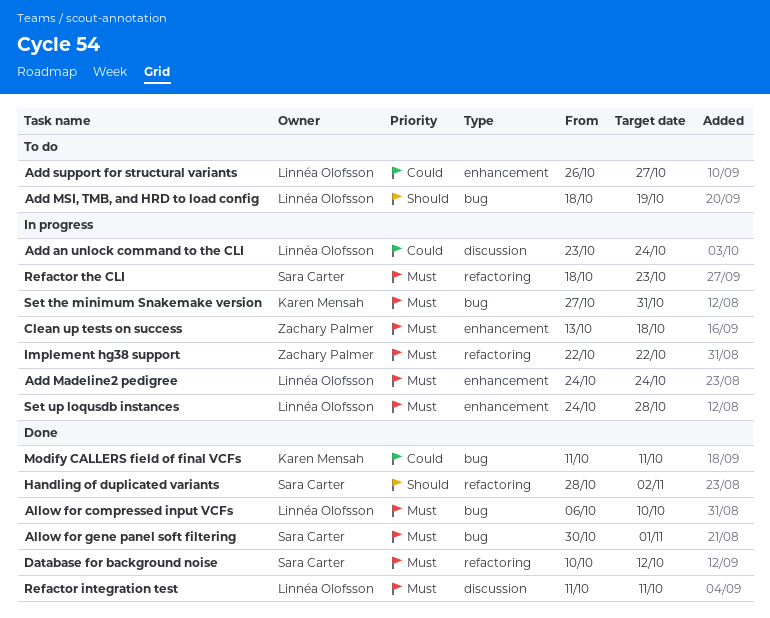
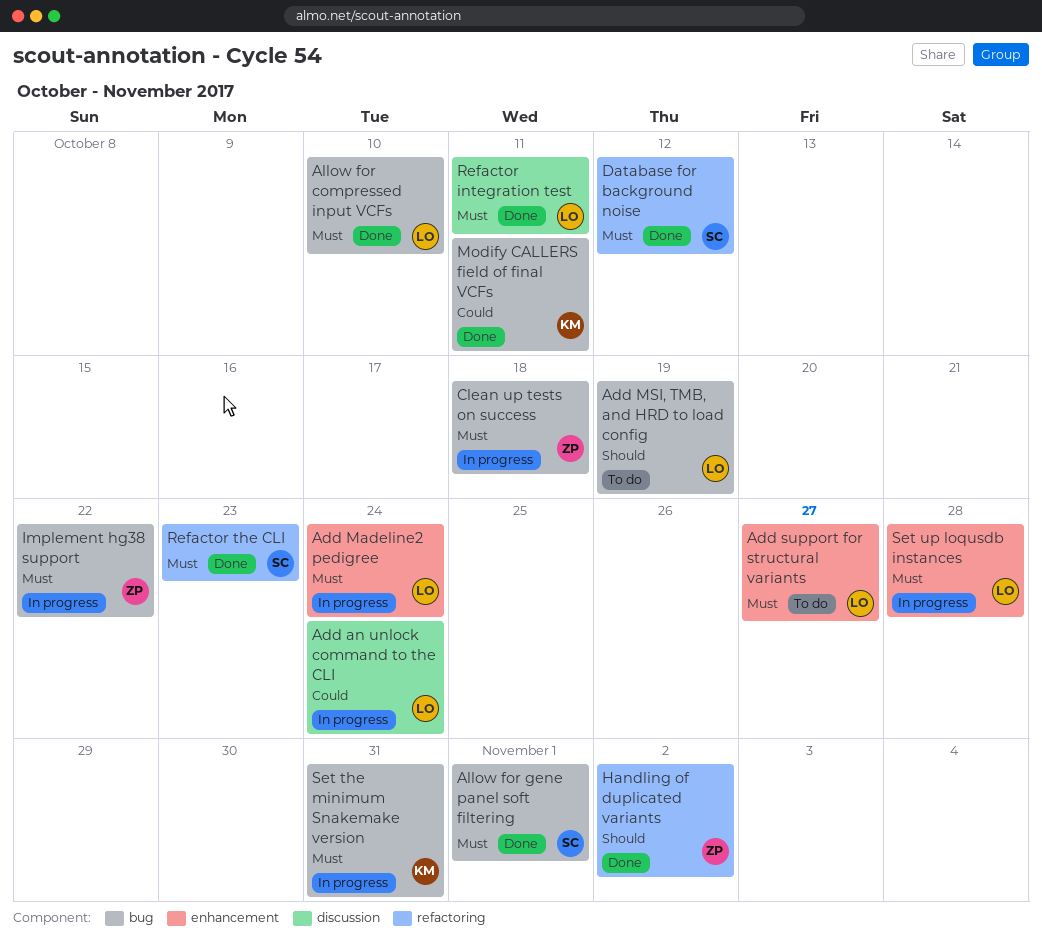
Add support for structural variants, priority: Could -> Must
Clean up tests on success, label: enhancement -> bug
Handling of duplicated variants, owner: Sara Carter -> Zachary Palmer
Implement hg38 support, label: refactoring -> bug
Refactor the CLI, status: In progress -> Done

